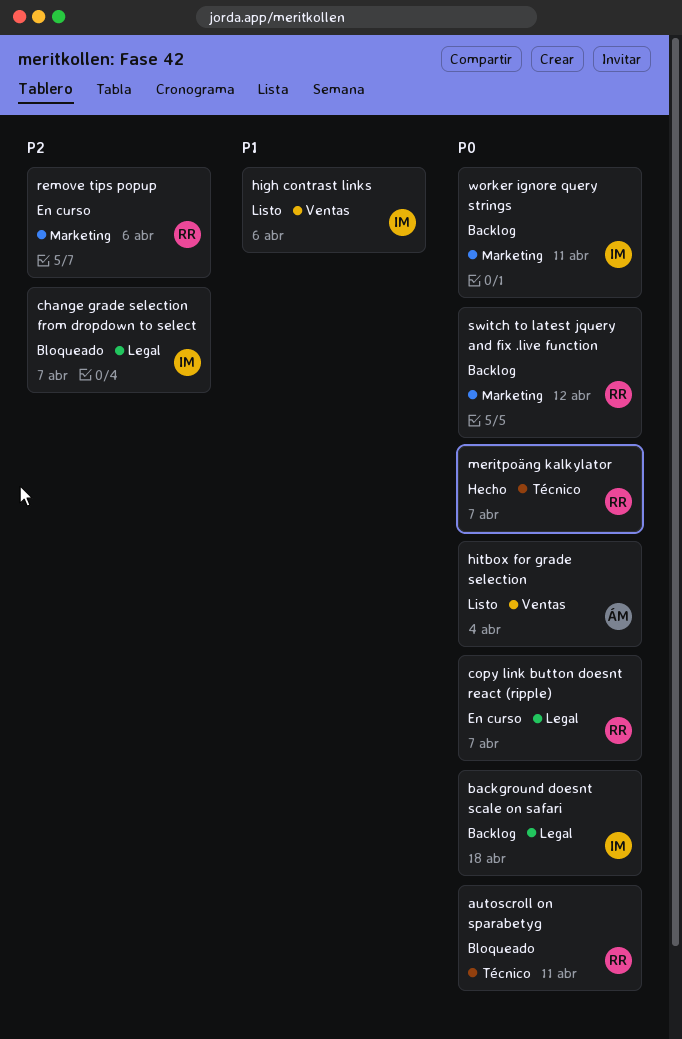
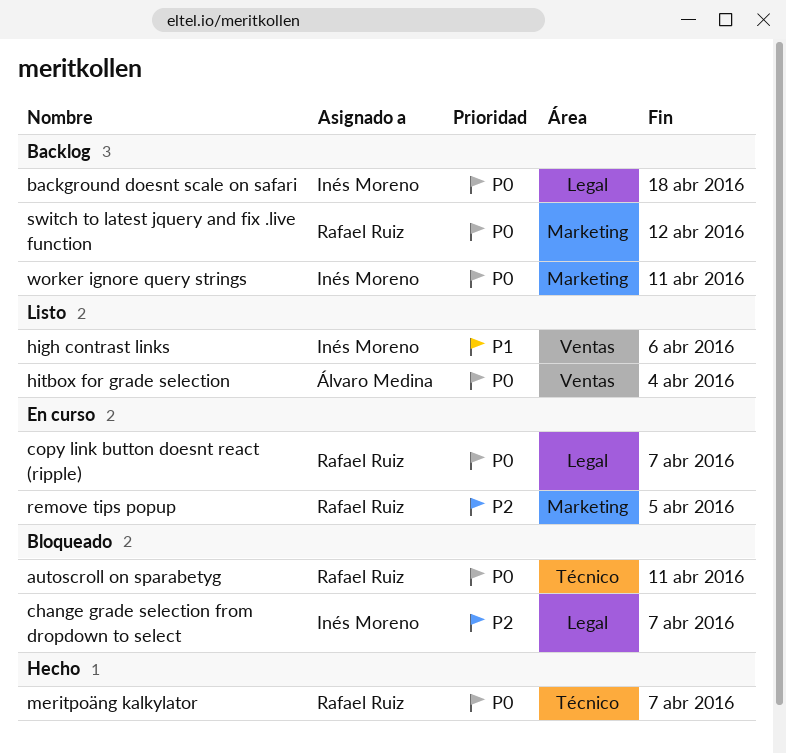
remove tips popup, due: Apr 6 -> Apr 5

